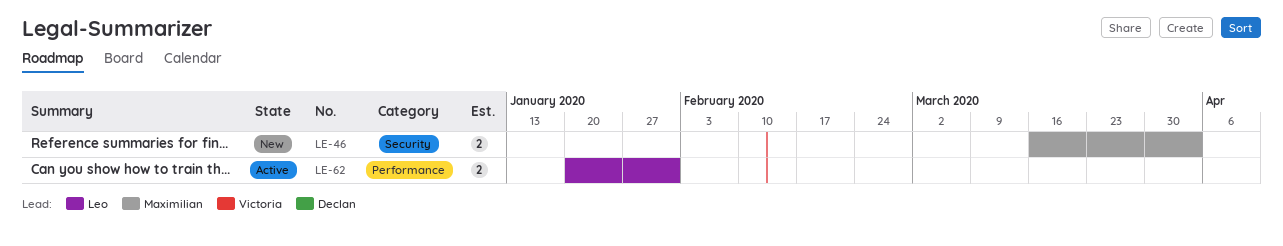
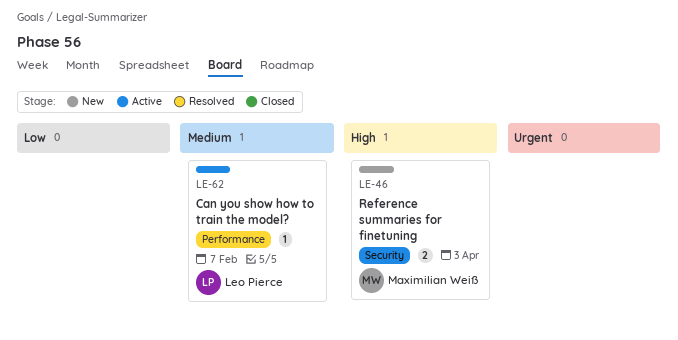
LE-62, estimate: 2 -> 1
LE-62, due: Jan 31 -> Feb 7

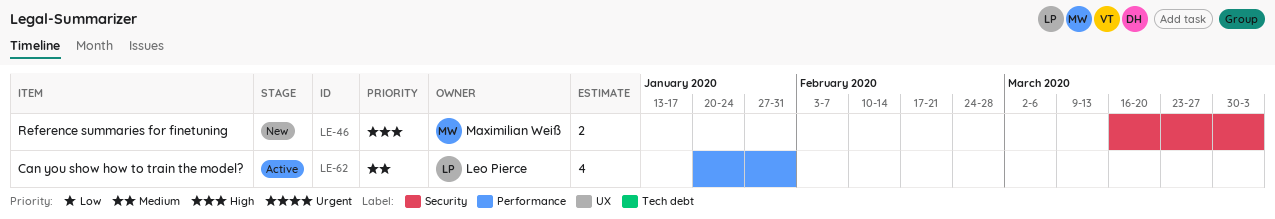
LE-62, estimate: 1 -> 4
LE-62, due: Feb 7 -> Jan 31

